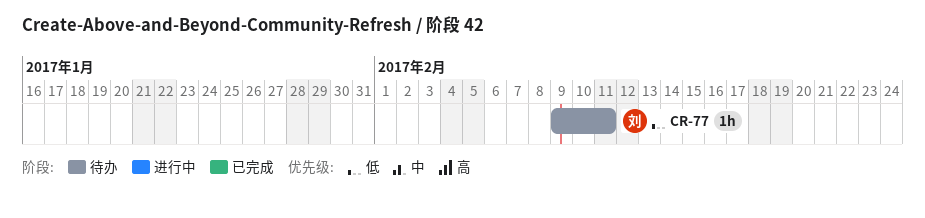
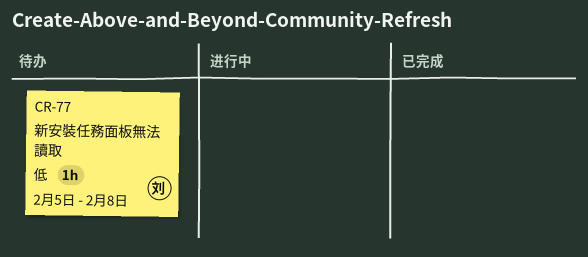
CR-77, start: Feb 9 -> Feb 5
CR-77, due: Feb 11 -> Feb 8

